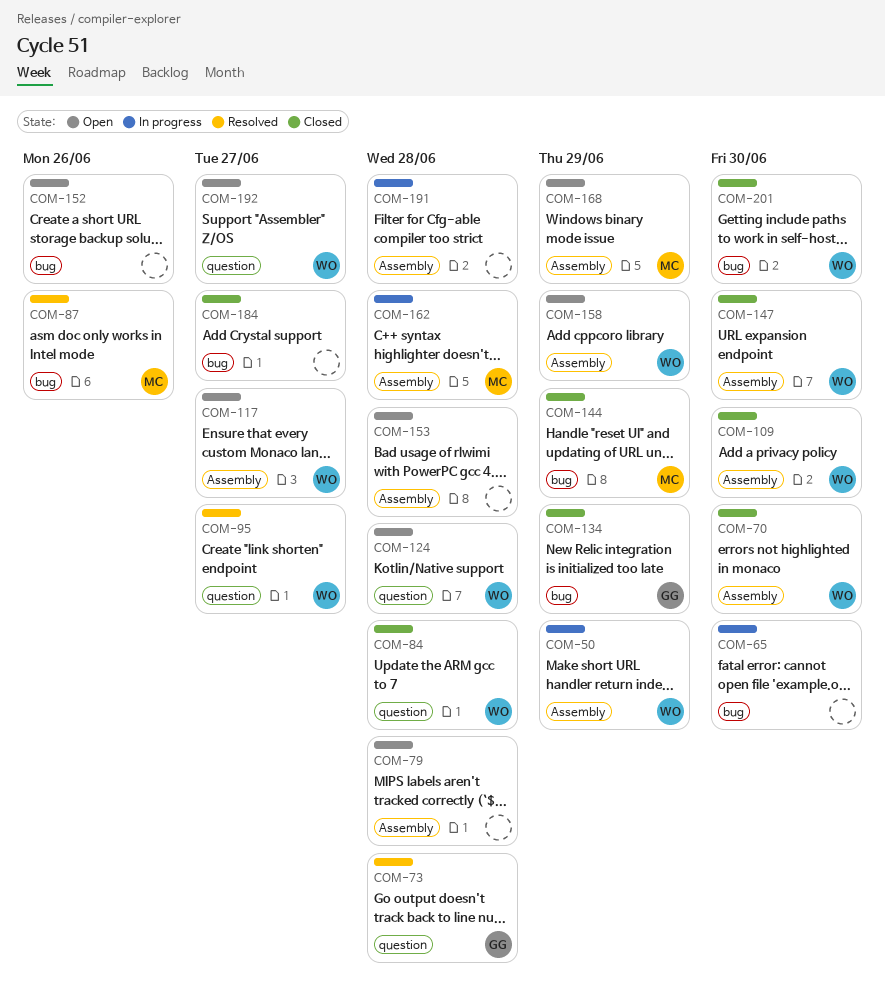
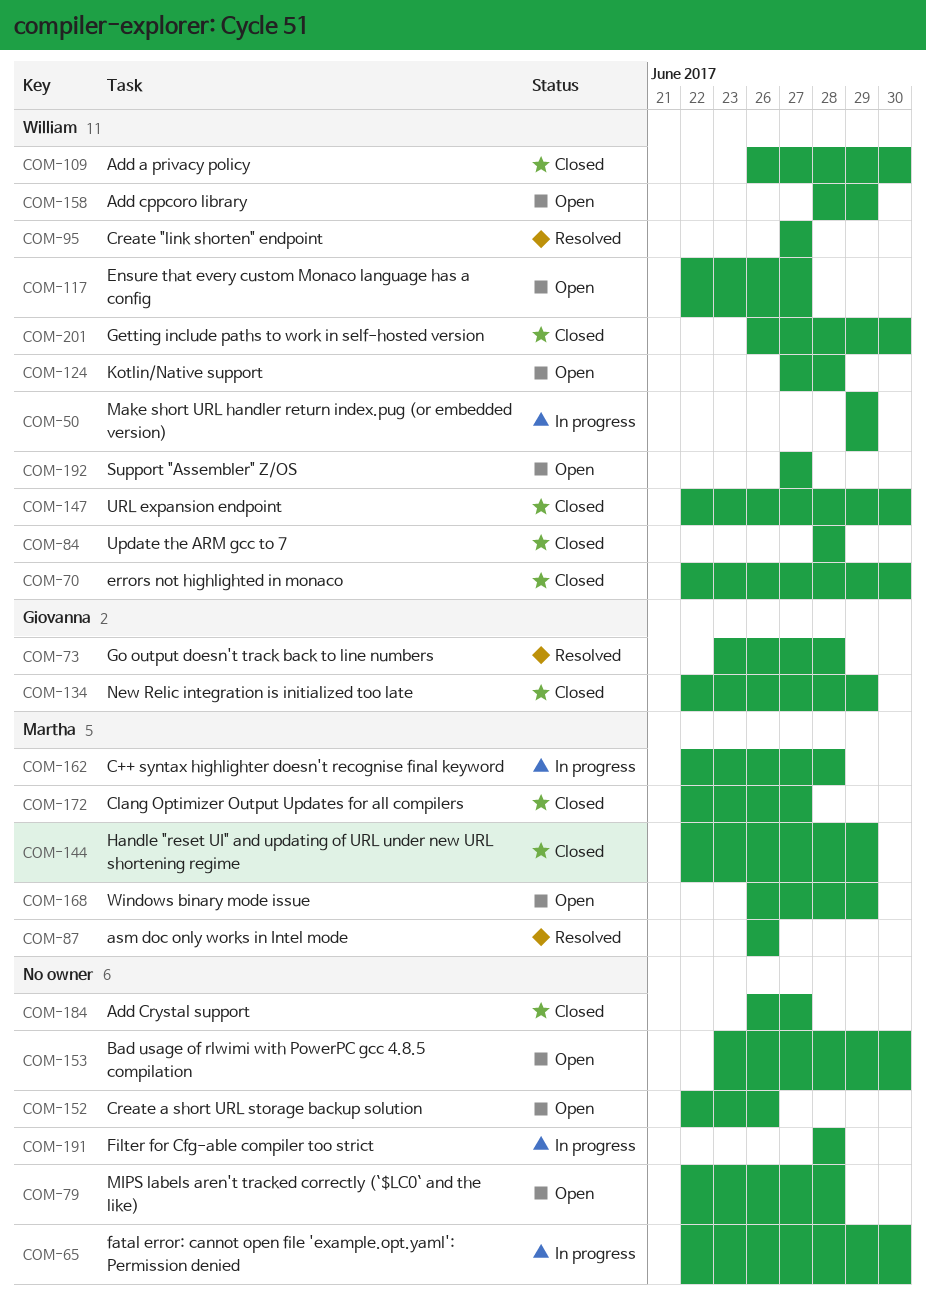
COM-153, due: Jun 28 -> Jun 30
COM-172: none -> present

